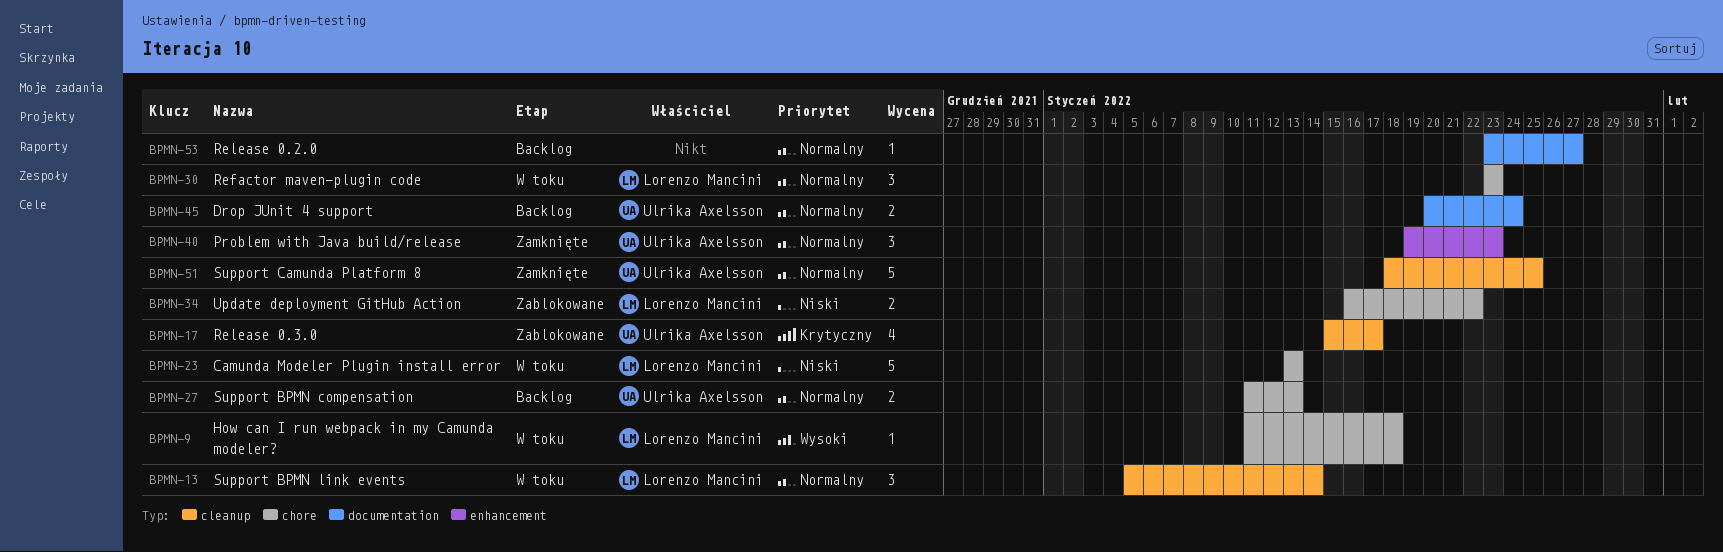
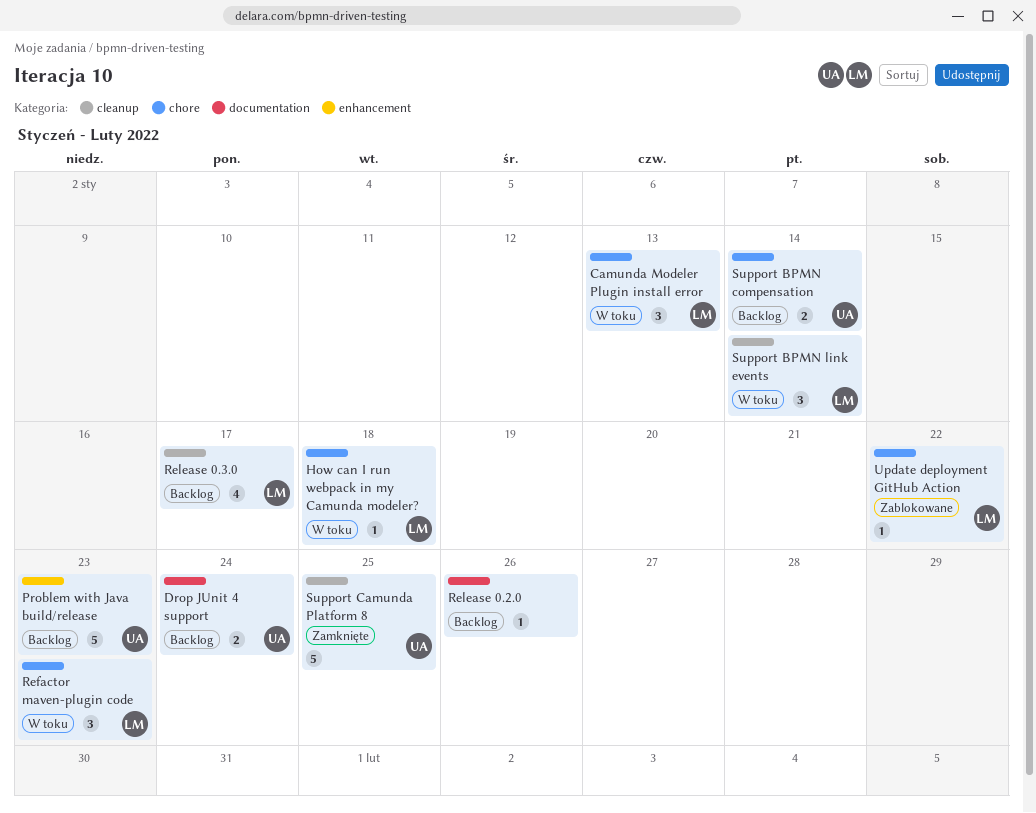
Camunda Modeler Plugin install error, estimate: 5 -> 3
Problem with Java build/release, status: Zamknięte -> Backlog
Problem with Java build/release, estimate: 3 -> 5
Release 0.2.0, due: Jan 27 -> Jan 26
Release 0.3.0, status: Zablokowane -> Backlog
Release 0.3.0, owner: Ulrika Axelsson -> Lorenzo Mancini
Support BPMN compensation, due: Jan 13 -> Jan 14
Update deployment GitHub Action, estimate: 2 -> 1

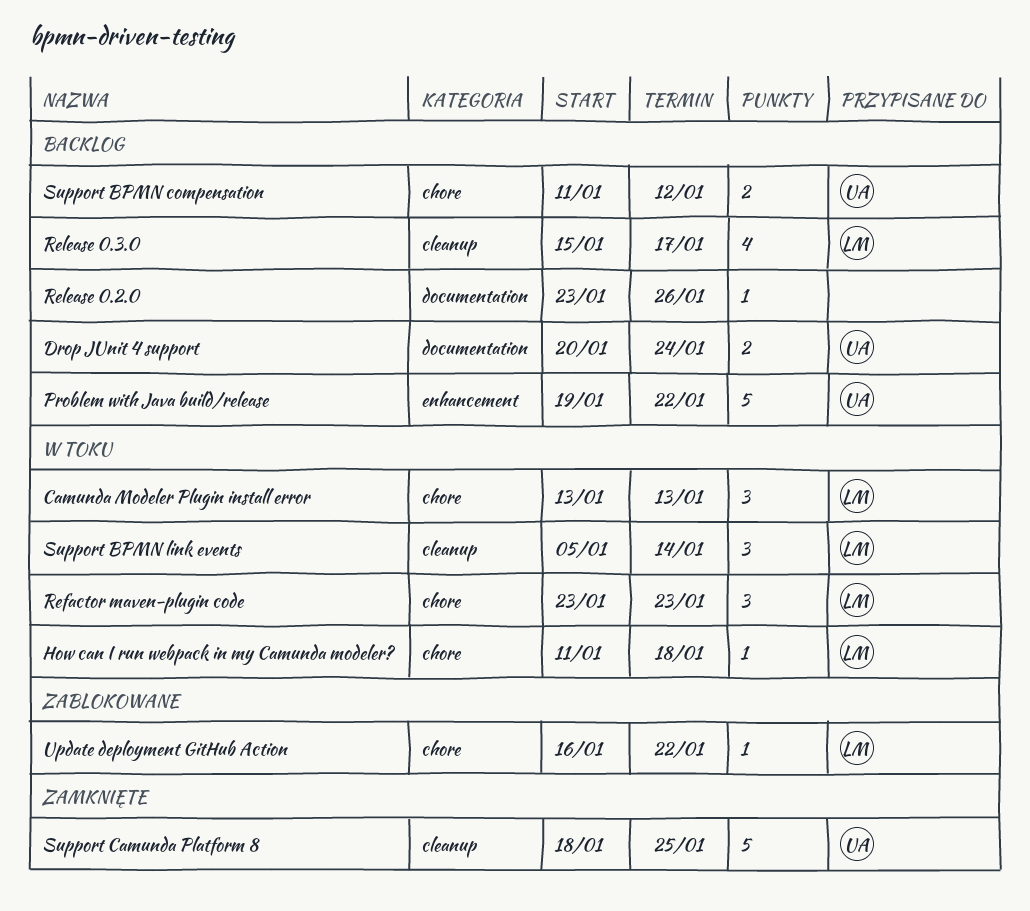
Problem with Java build/release, due: Jan 23 -> Jan 22
Support BPMN compensation, due: Jan 14 -> Jan 12

